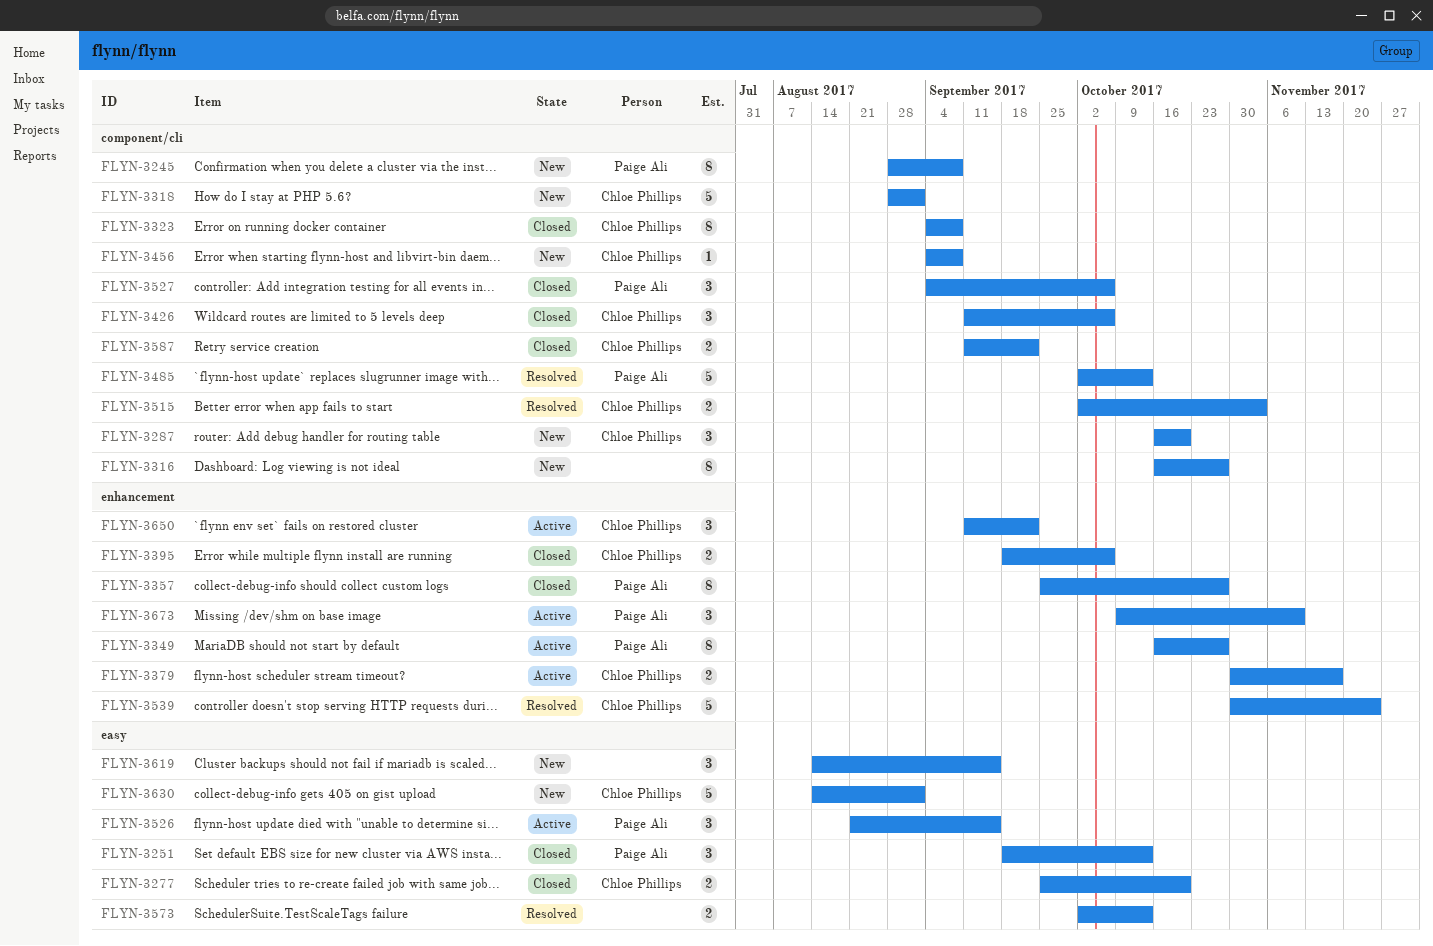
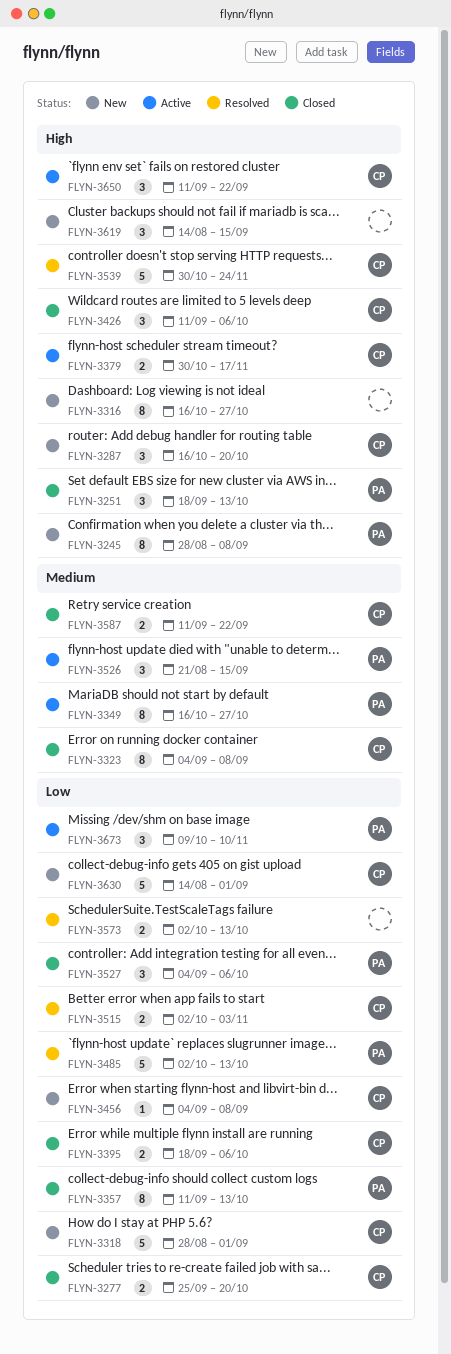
FLYN-3357, start: Sep 25 -> Sep 11
FLYN-3357, due: Oct 27 -> Oct 13

